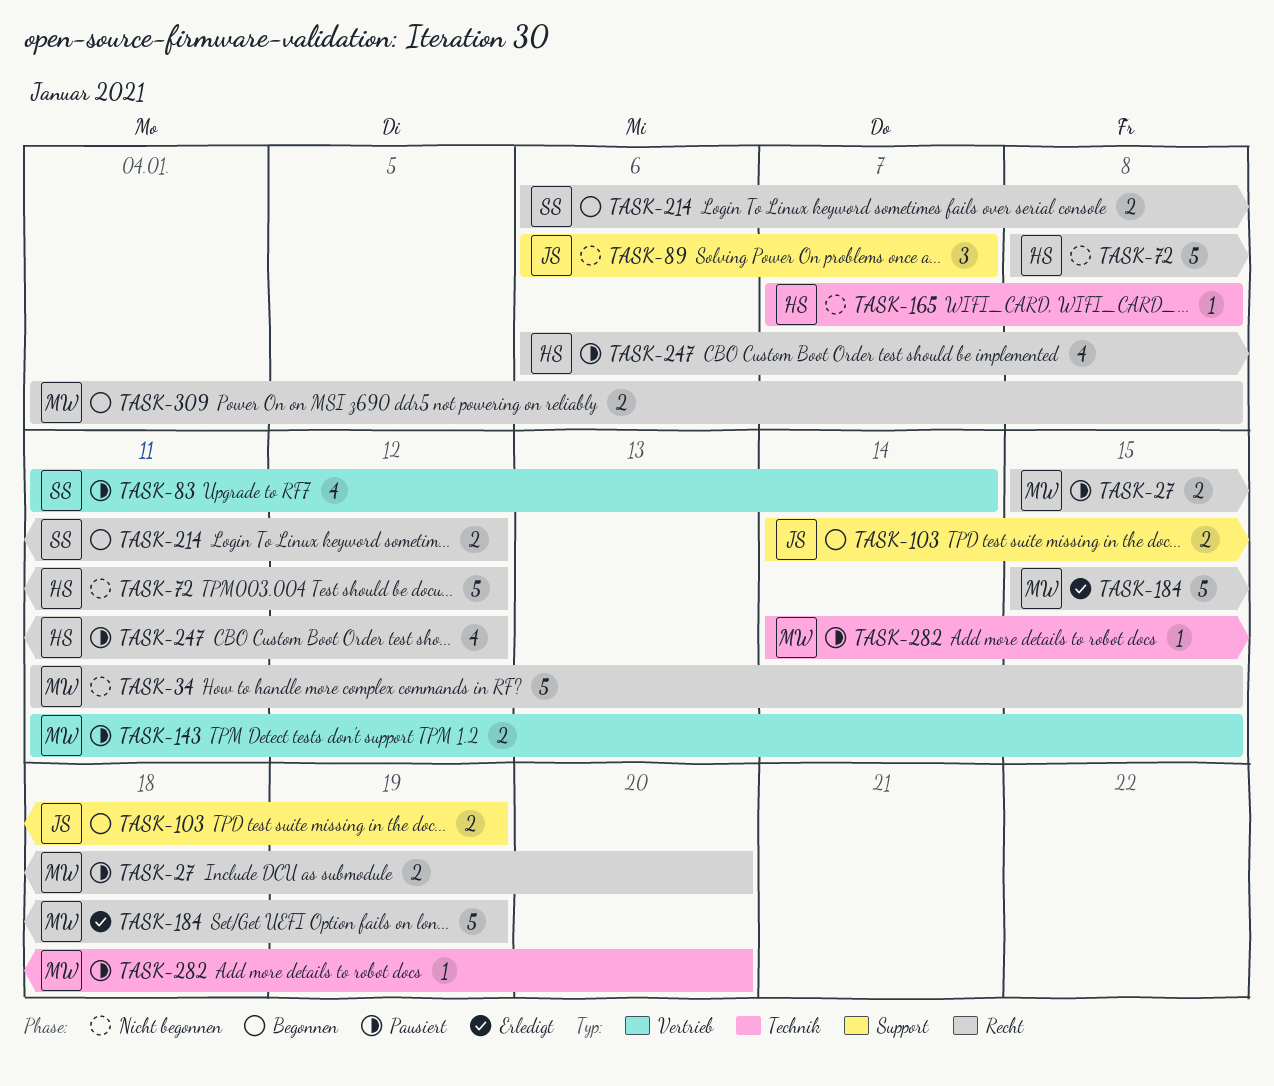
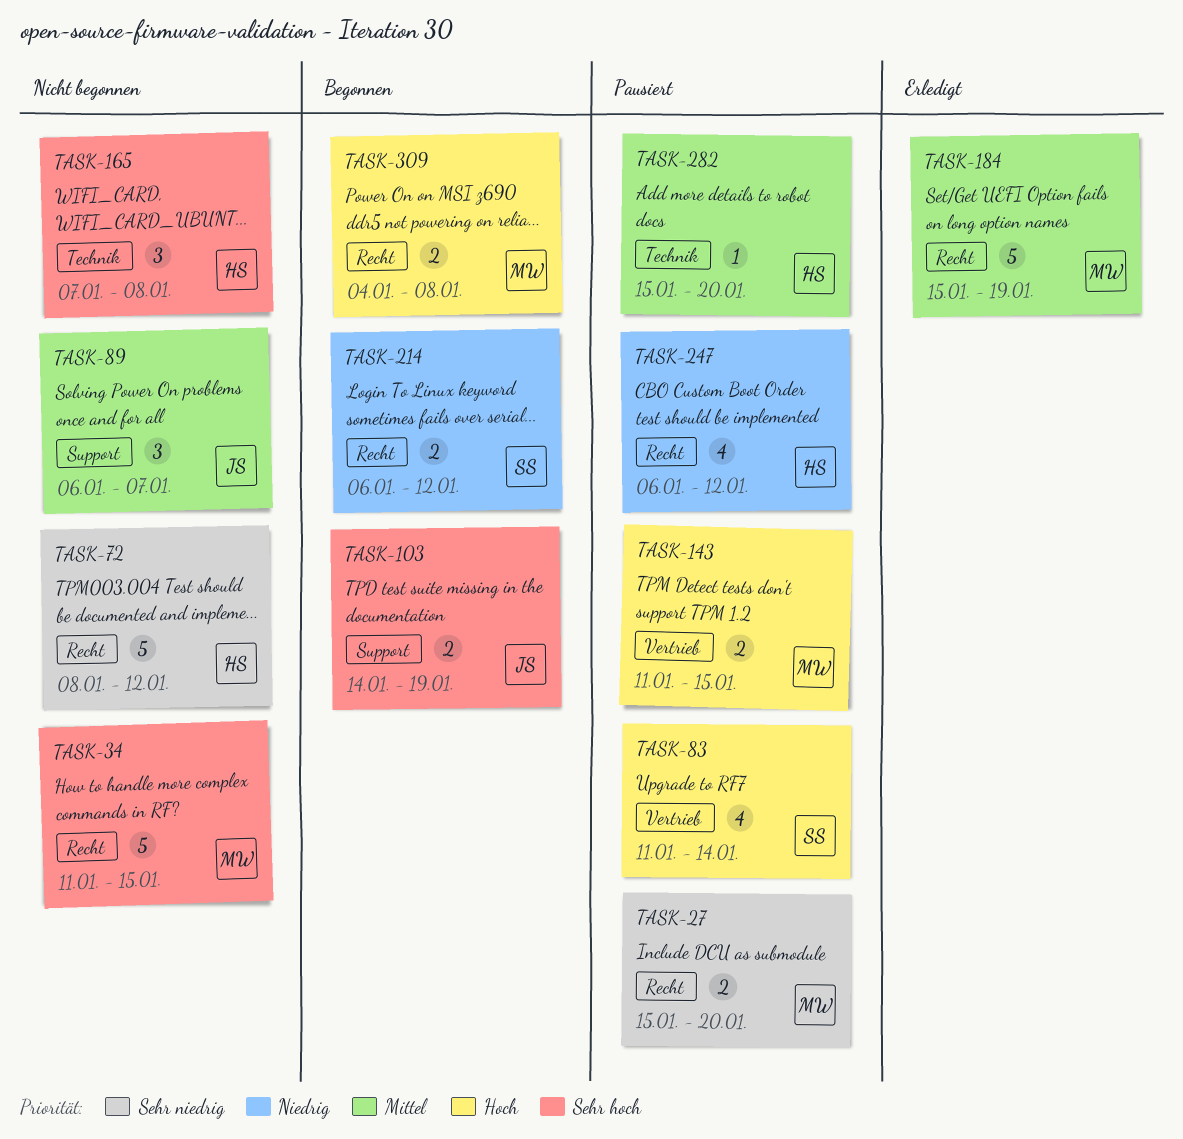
TASK-165, estimate: 1 -> 3
TASK-282, owner: MW -> HS
TASK-282, start: Jan 14 -> Jan 15

